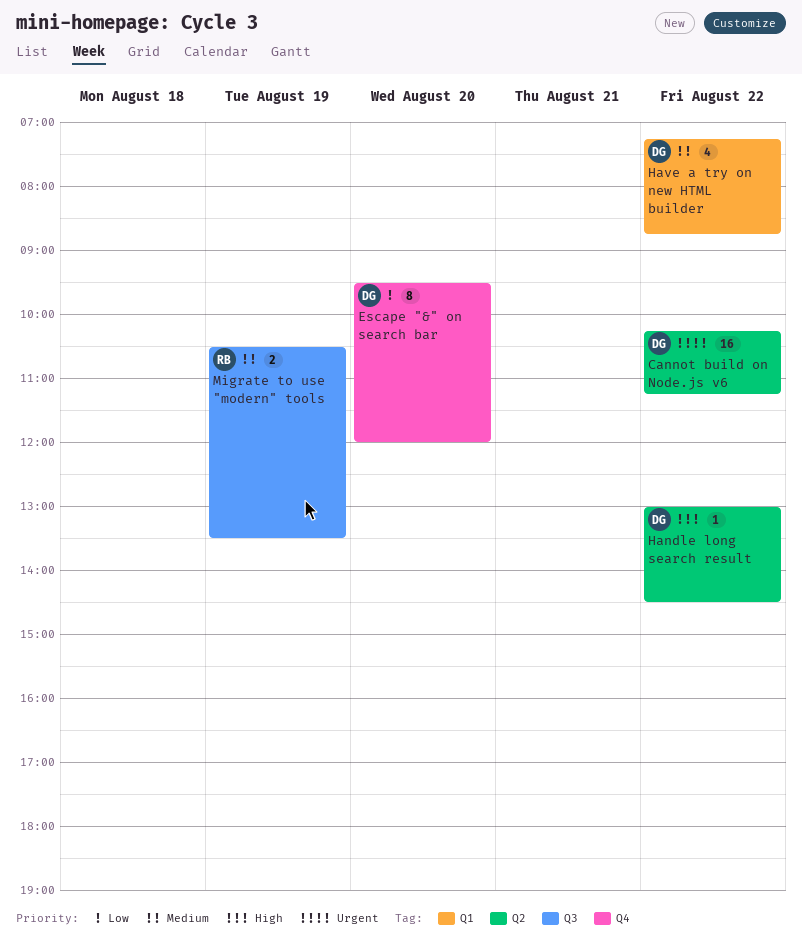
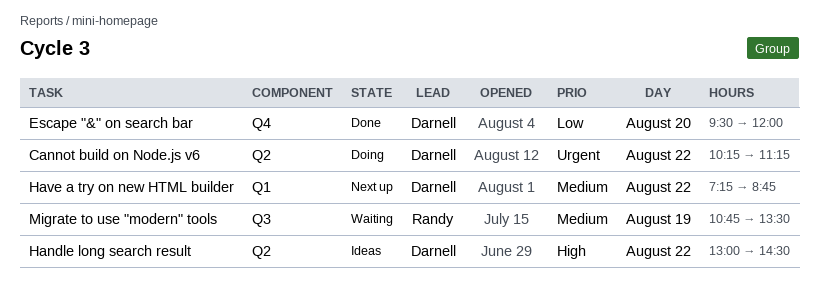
Migrate to use "modern" tools, begins: 10:30 -> 10:45

